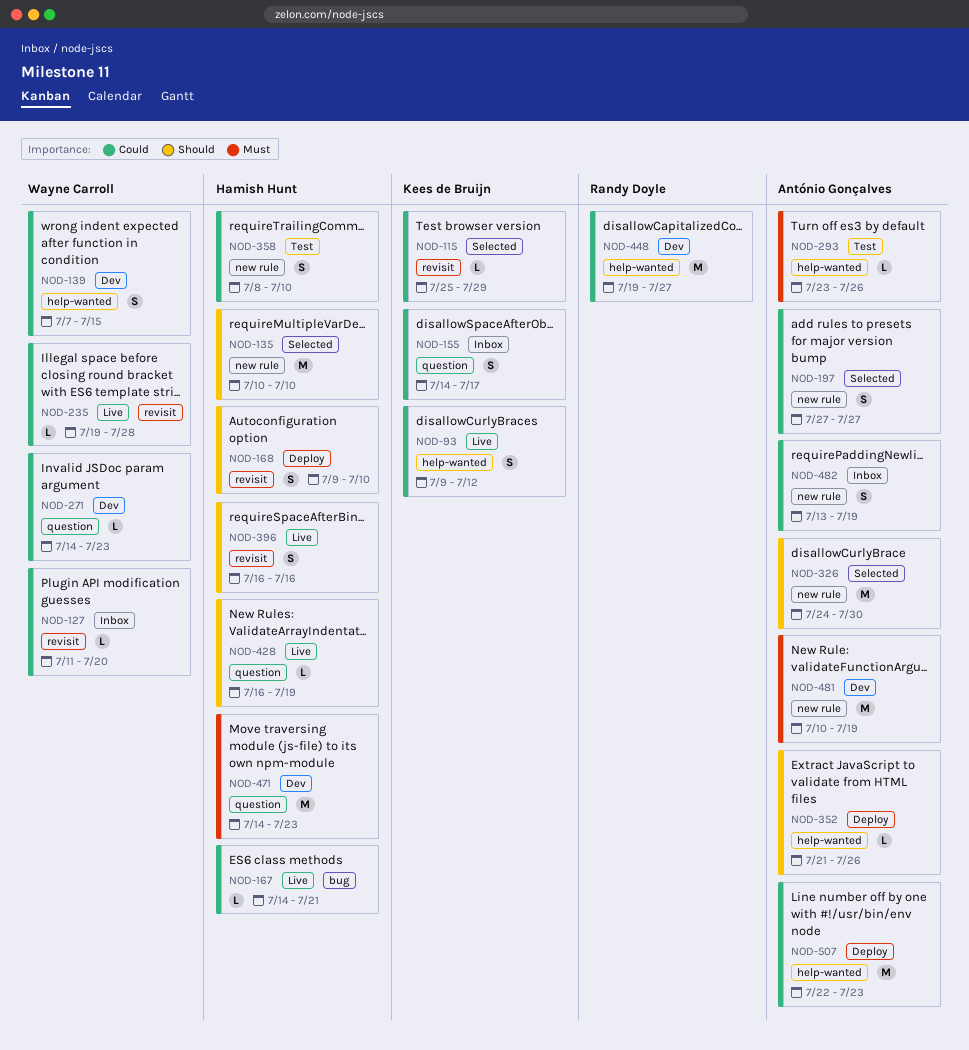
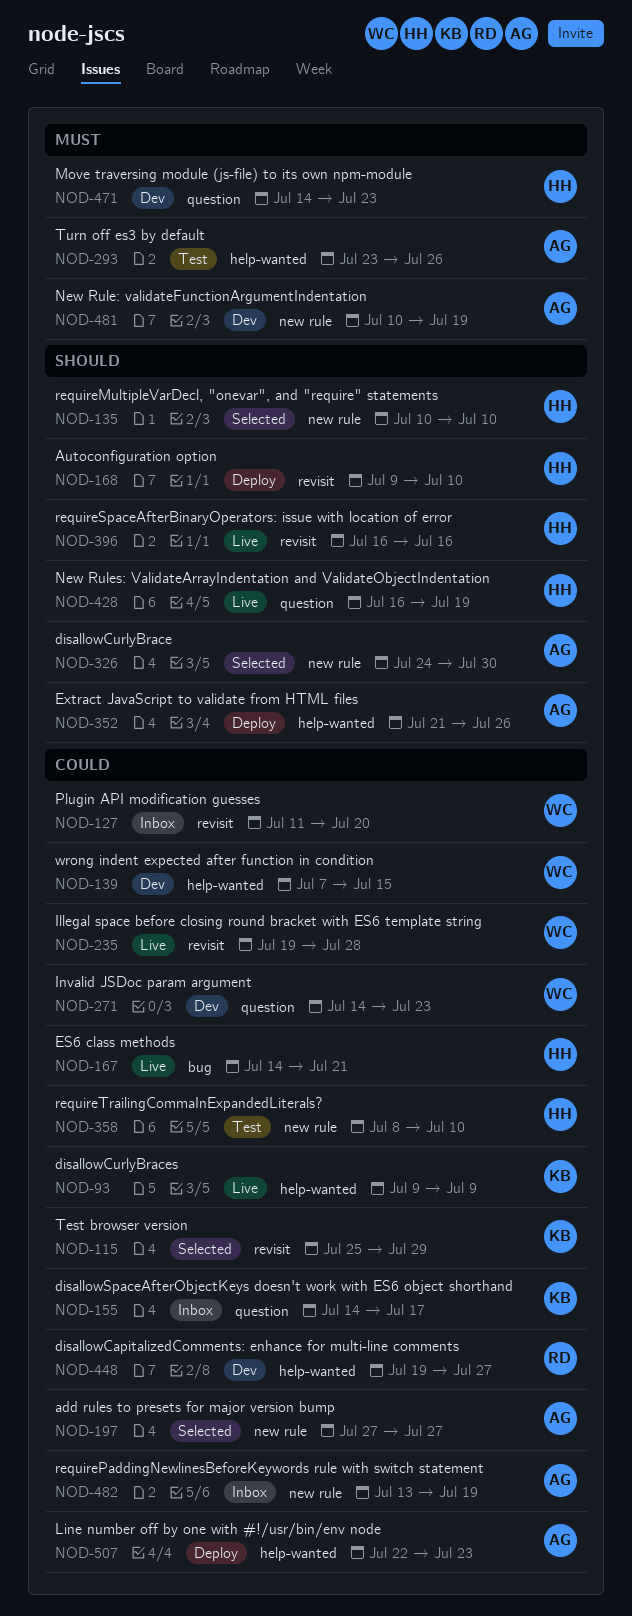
NOD-93, due: Jul 12 -> Jul 9

